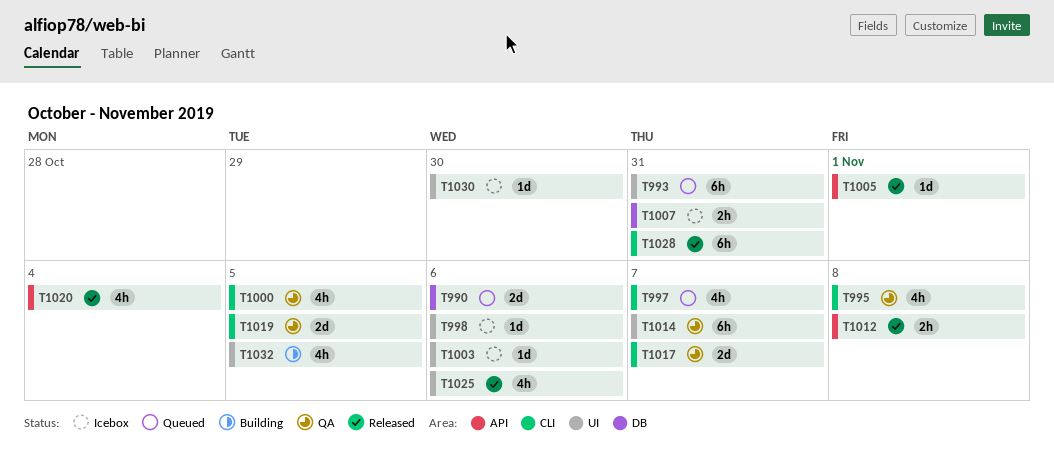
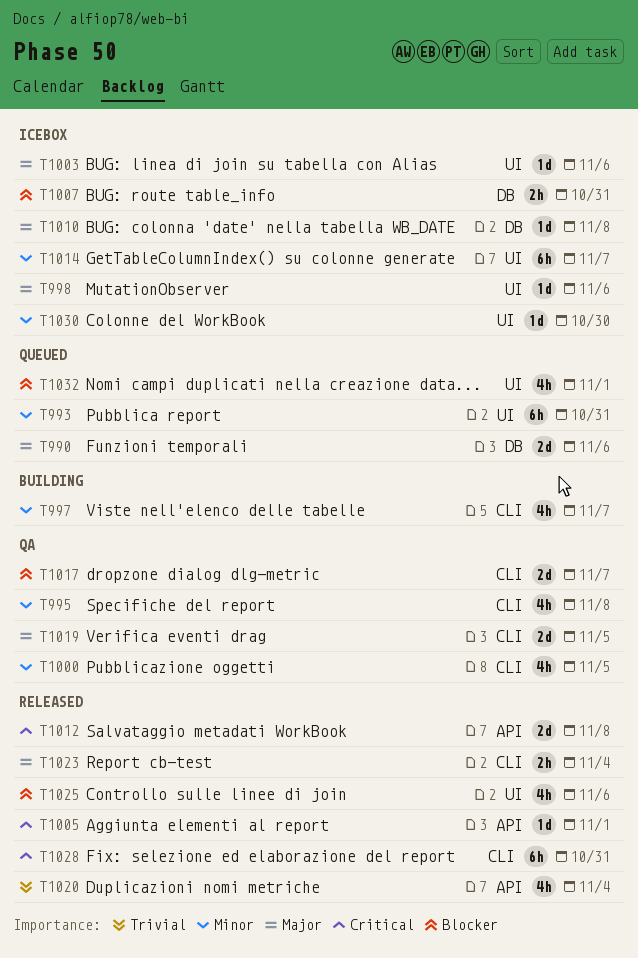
T997, status: Queued -> Building
T1010: none -> present
T1012, estimate: 2h -> 2d
T1014, status: QA -> Icebox
T1023: none -> present
T1032, status: Building -> Queued
T1032, due: Nov 5 -> Nov 1

